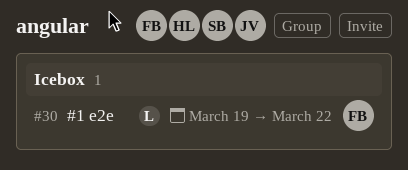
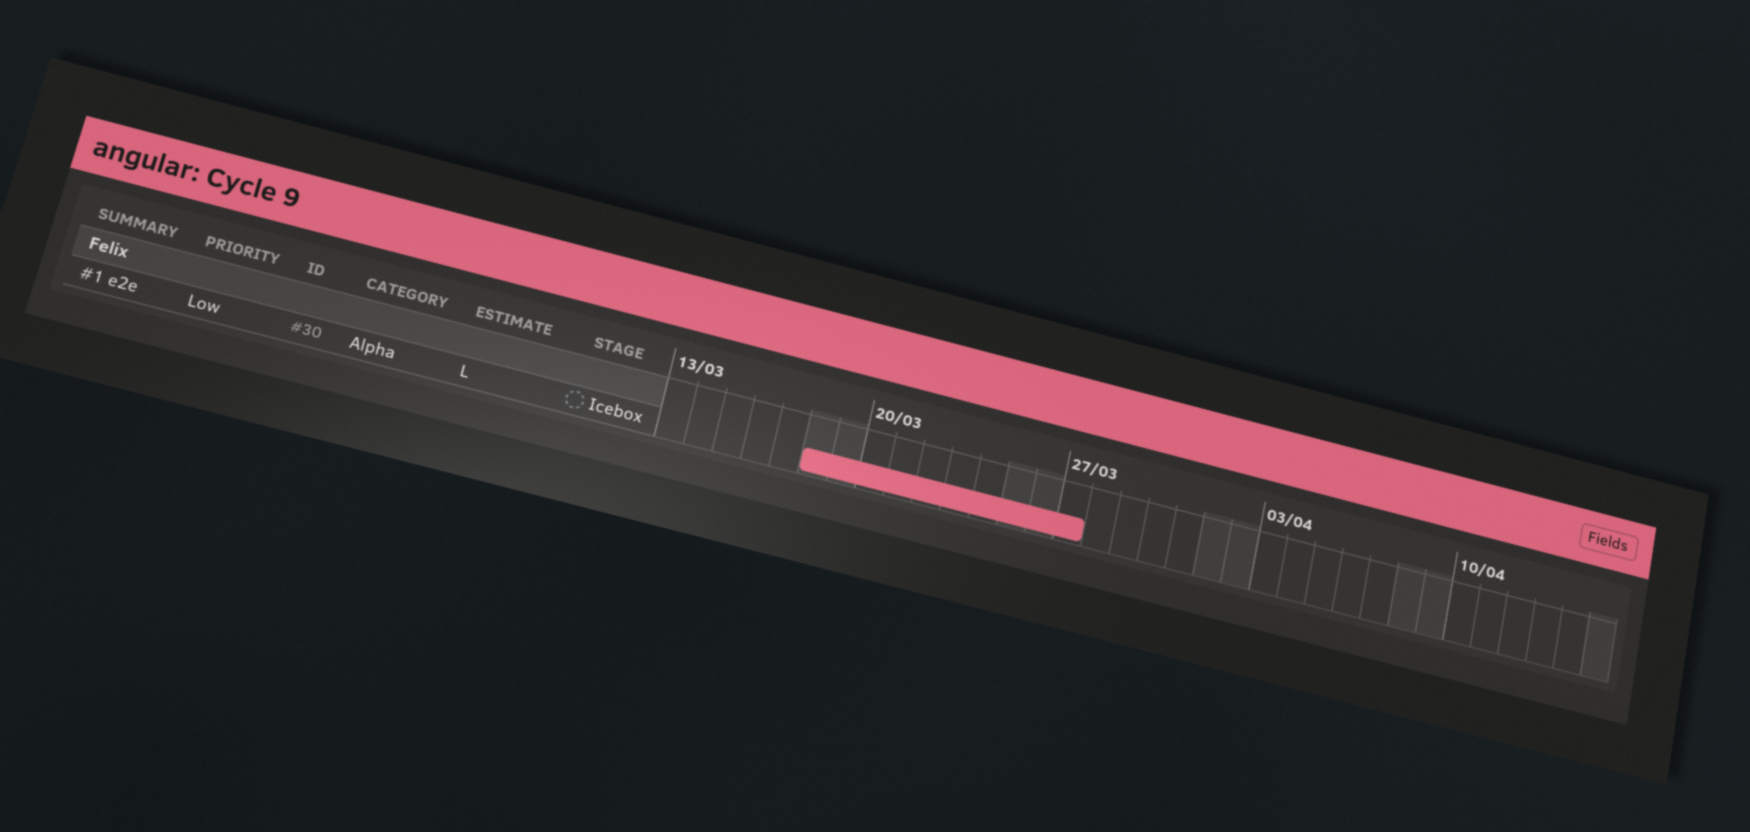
#30, start: Mar 19 -> Mar 18
#30, due: Mar 22 -> Mar 27

